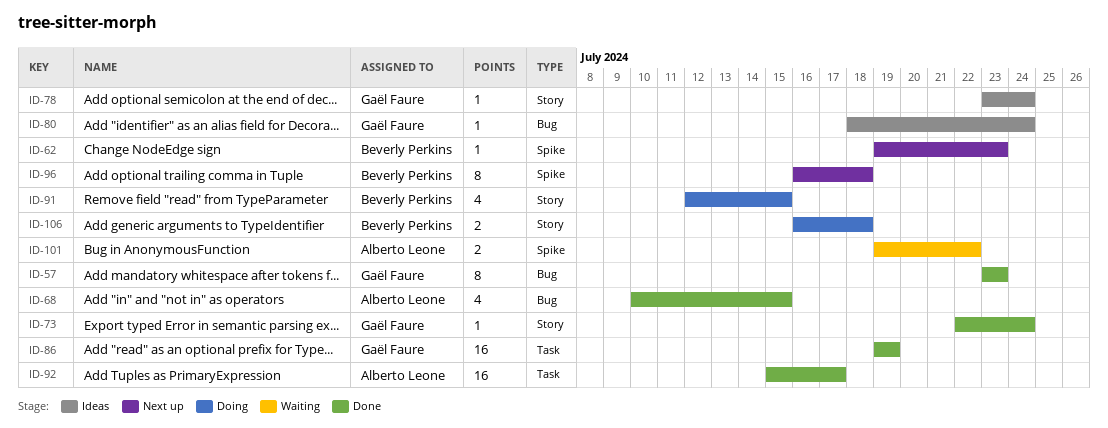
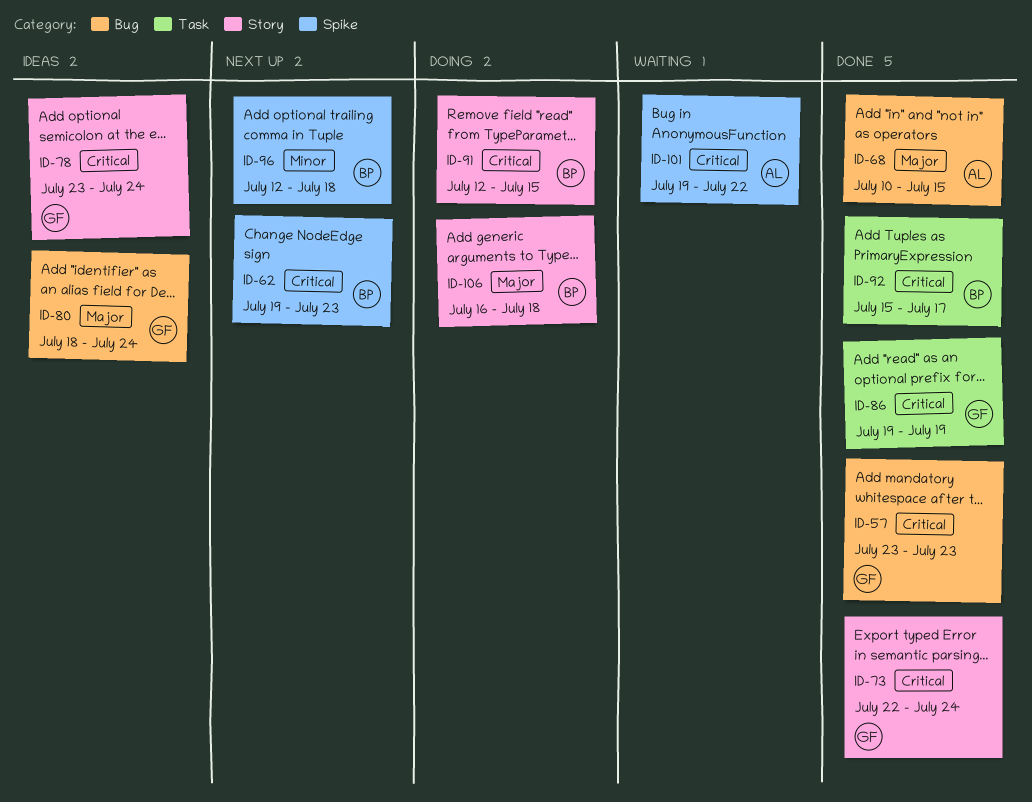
ID-92, owner: Alberto Leone -> Beverly Perkins
ID-96, start: Jul 16 -> Jul 12

